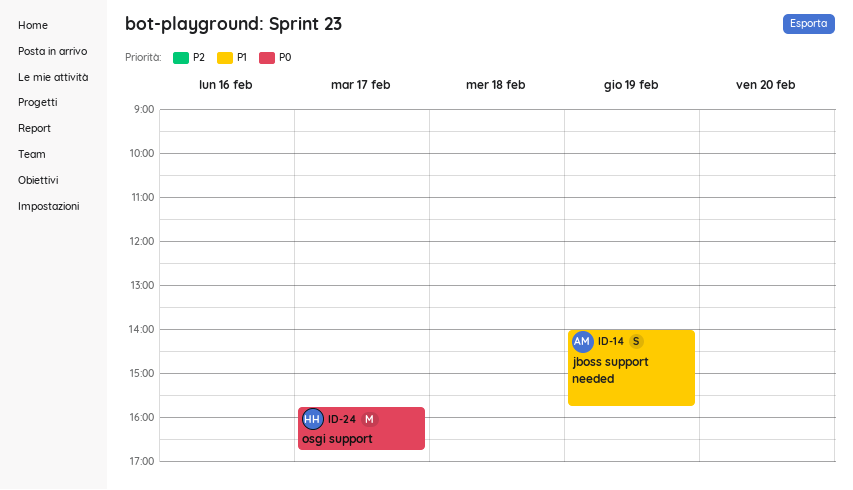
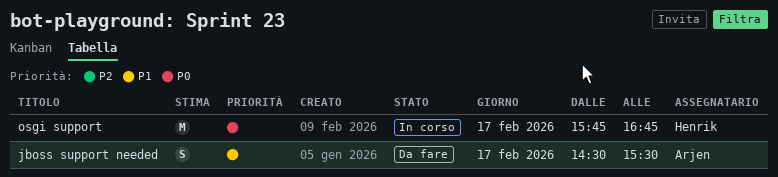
jboss support needed, day: Feb 19 -> Feb 17
jboss support needed, begins: 14:00 -> 14:30
jboss support needed, ends: 15:45 -> 15:30

